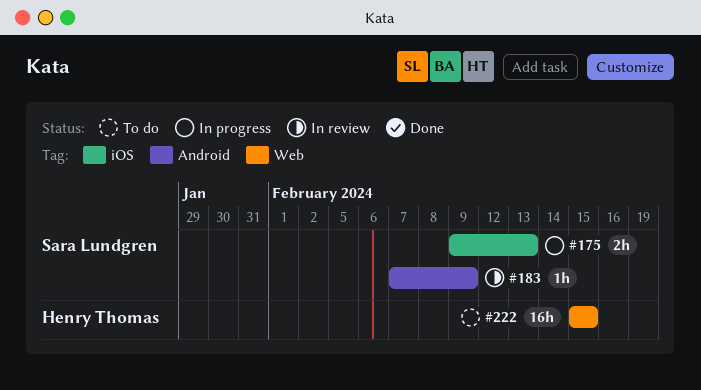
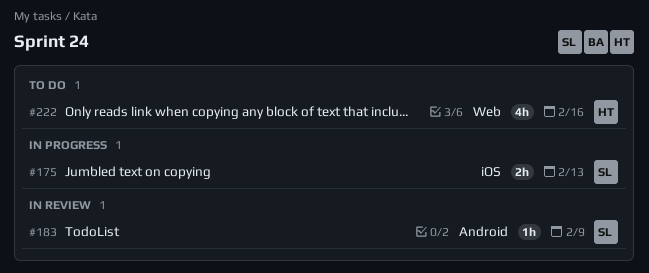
#222, estimate: 16h -> 4h
#222, due: Feb 15 -> Feb 16

